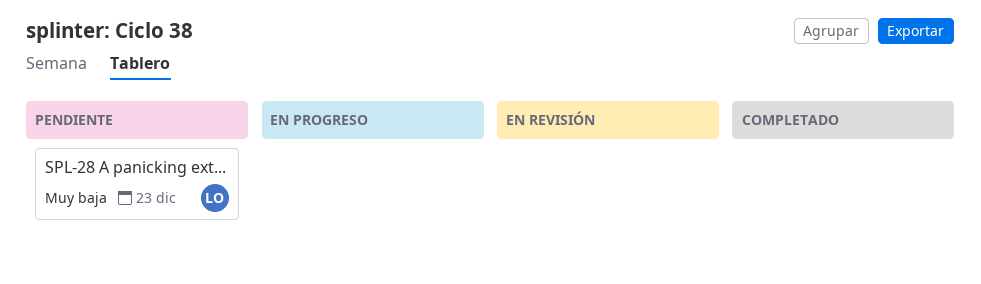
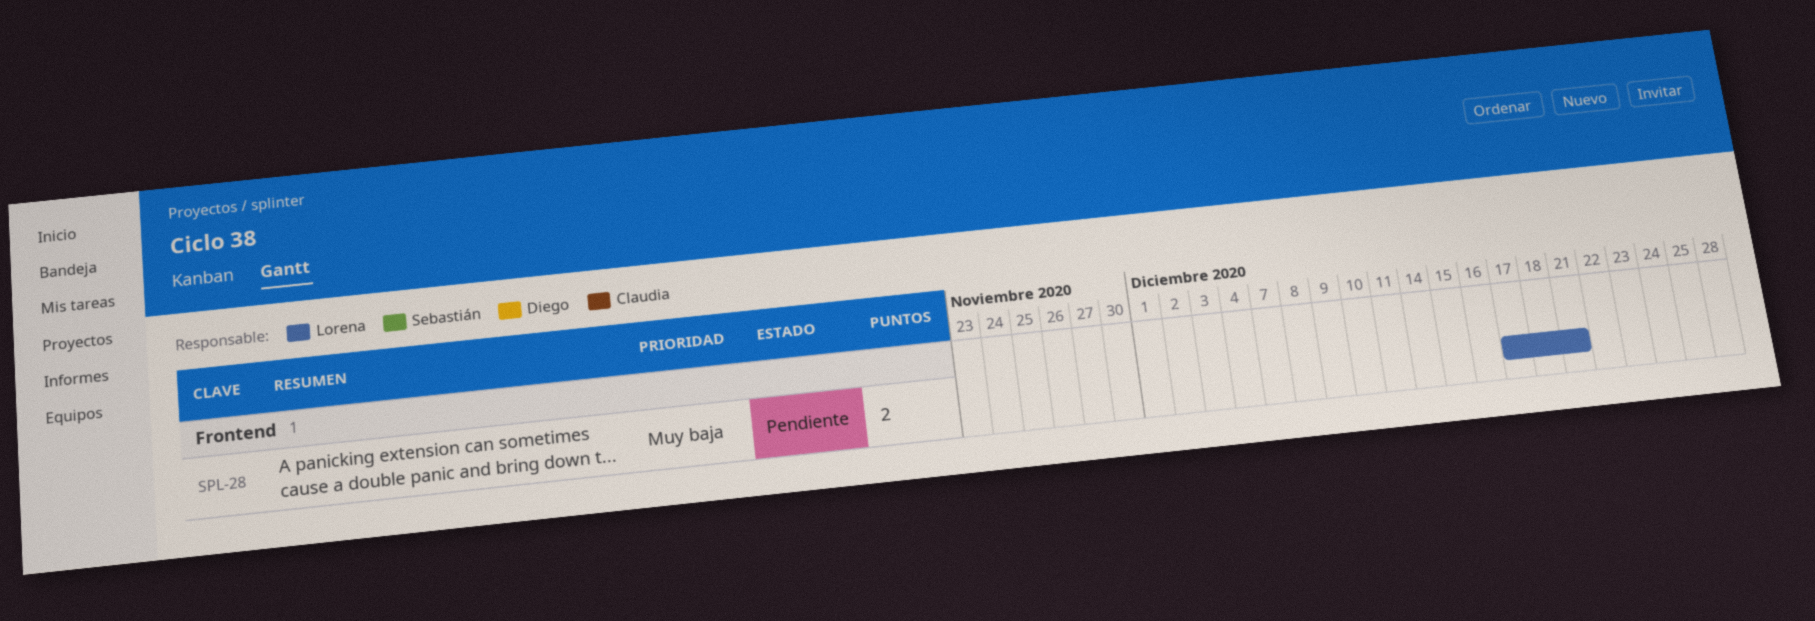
SPL-28, due: Dec 23 -> Dec 21

